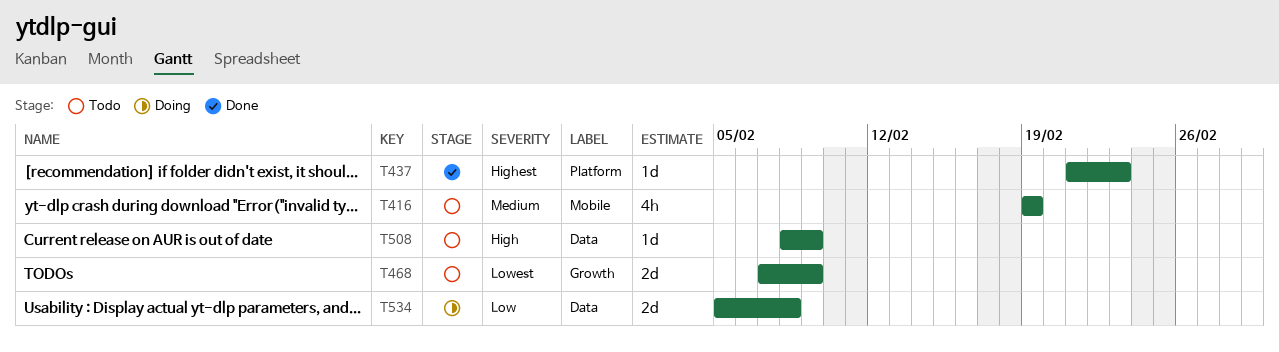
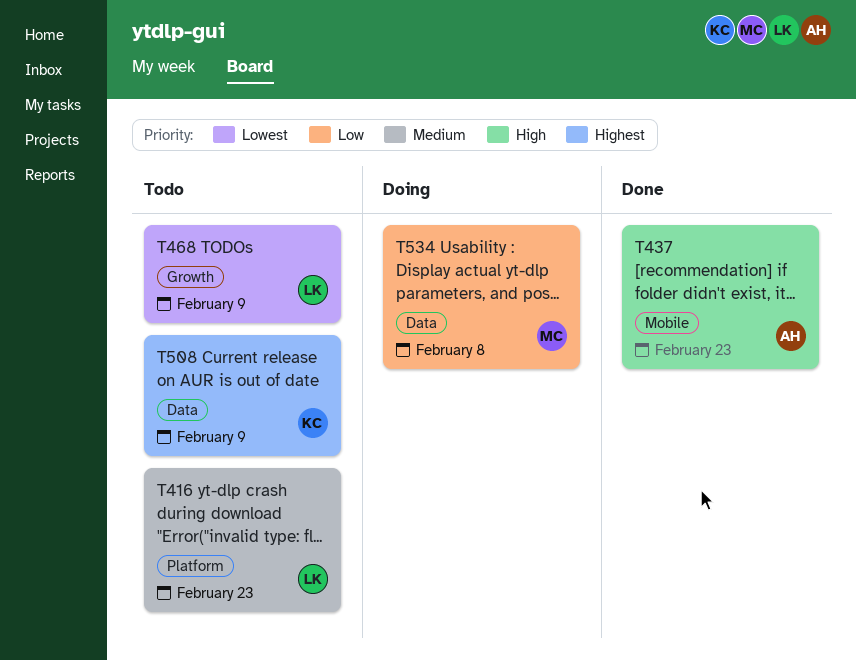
T416, label: Mobile -> Platform
T416, due: Feb 19 -> Feb 23
T437, priority: Highest -> High
T437, label: Platform -> Mobile
T508, priority: High -> Highest

